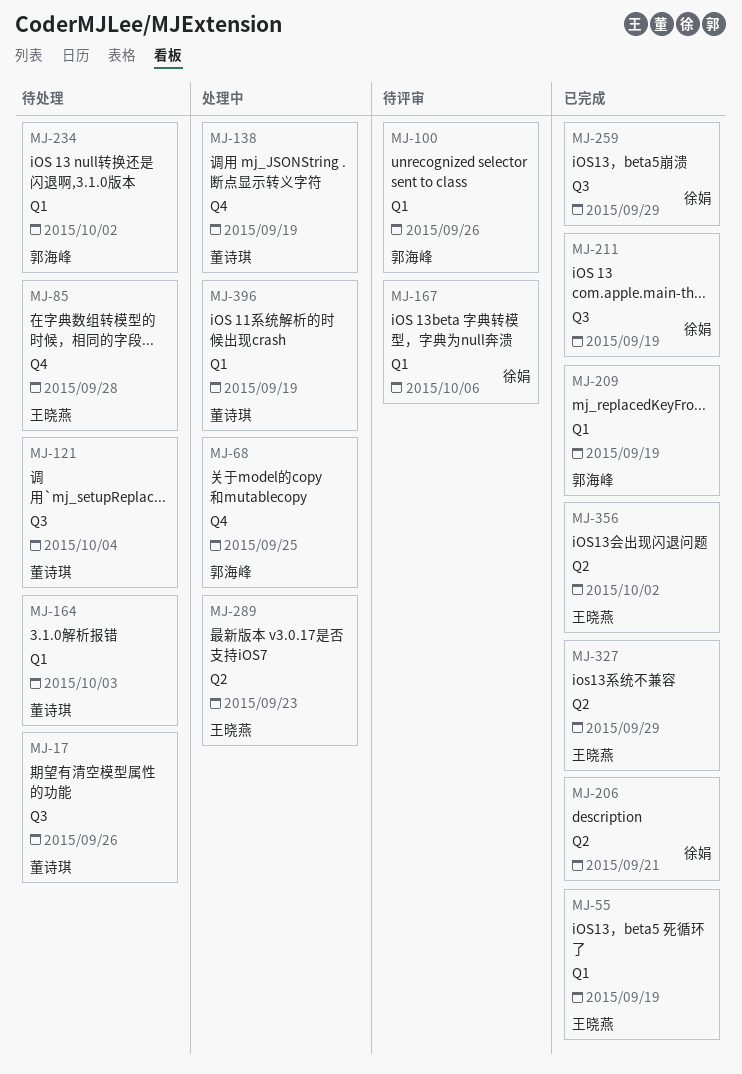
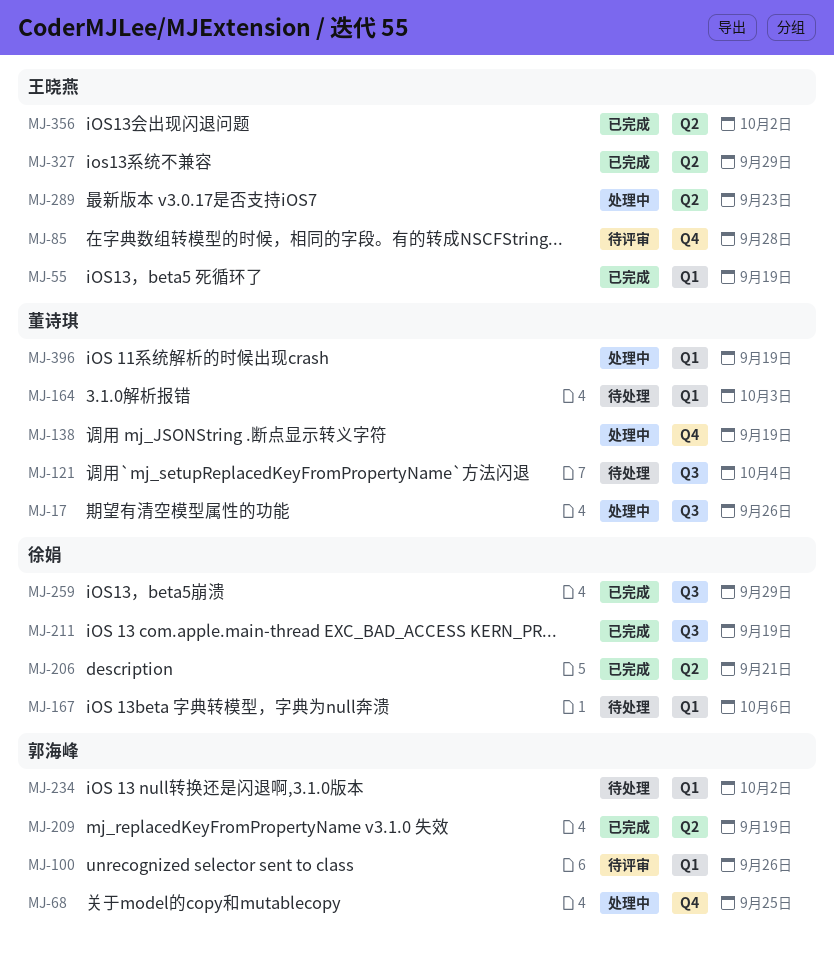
MJ-17, status: 待处理 -> 处理中
MJ-85, status: 待处理 -> 待评审
MJ-167, status: 待评审 -> 待处理
MJ-209, label: Q1 -> Q2

